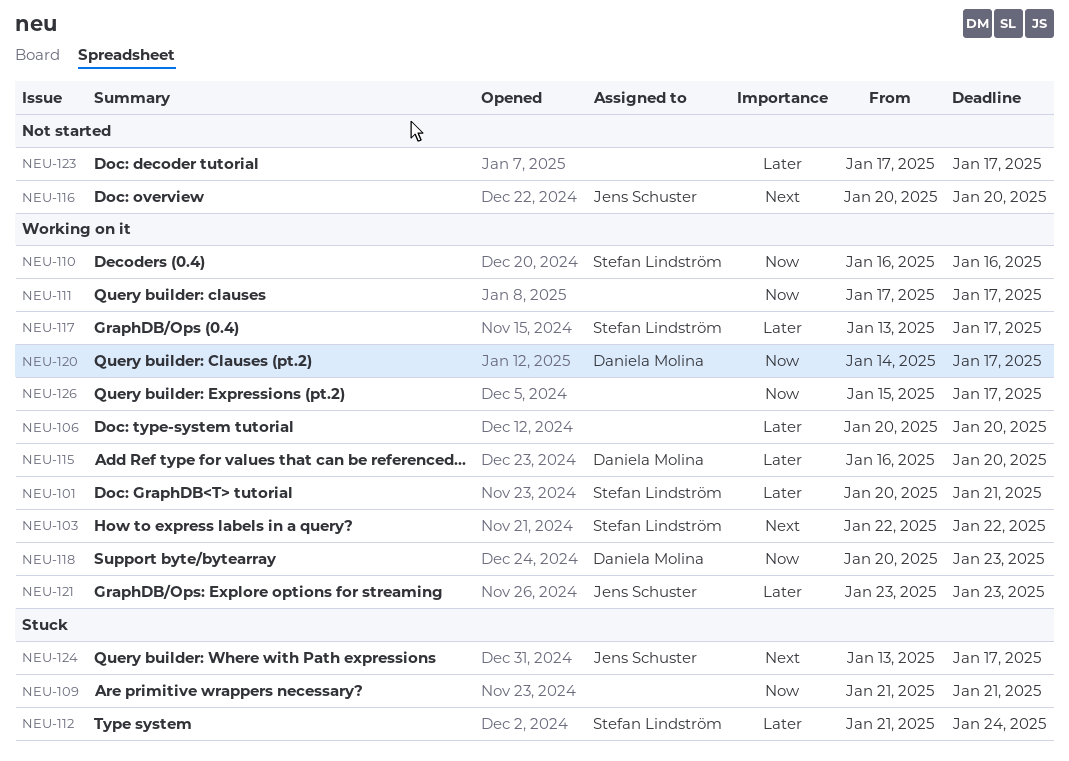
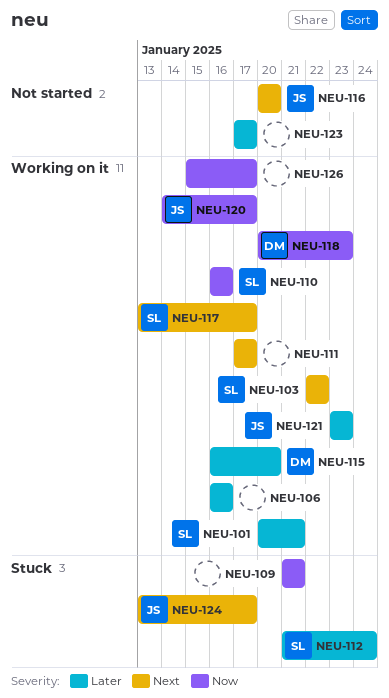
NEU-106, start: Jan 20 -> Jan 16
NEU-106, due: Jan 20 -> Jan 16
NEU-111, priority: Now -> Next
NEU-117, priority: Later -> Next
NEU-120, owner: Daniela Molina -> Jens Schuster

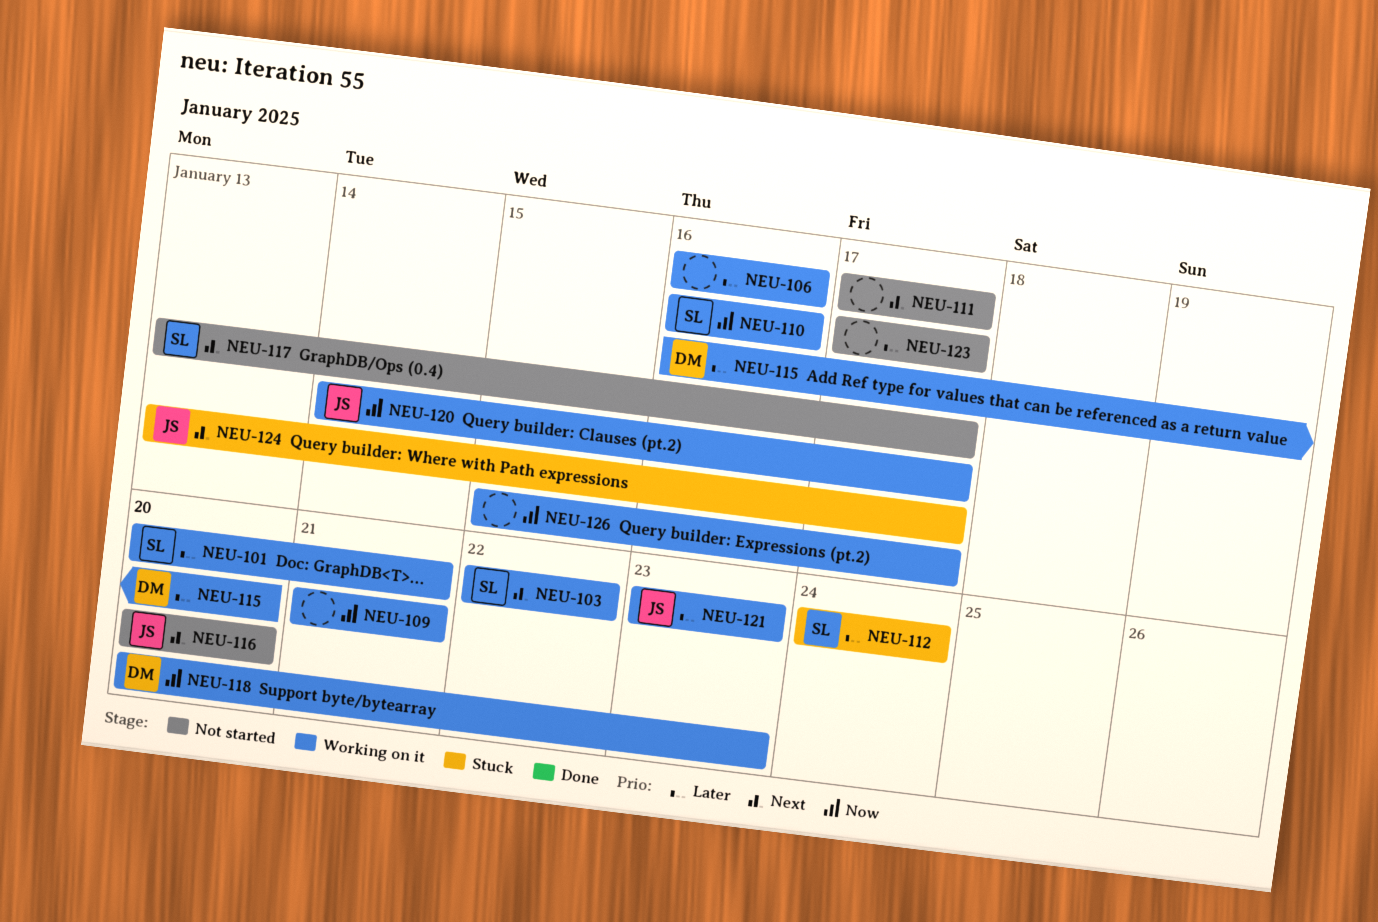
NEU-109, status: Stuck -> Working on it
NEU-111, status: Working on it -> Not started
NEU-112, start: Jan 21 -> Jan 24
NEU-117, status: Working on it -> Not started

